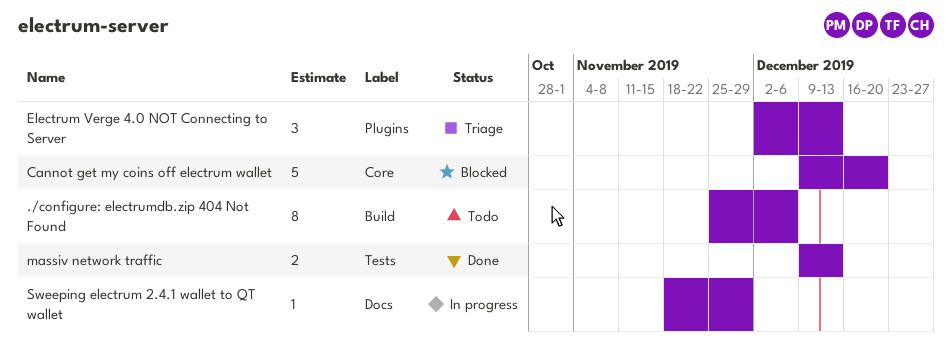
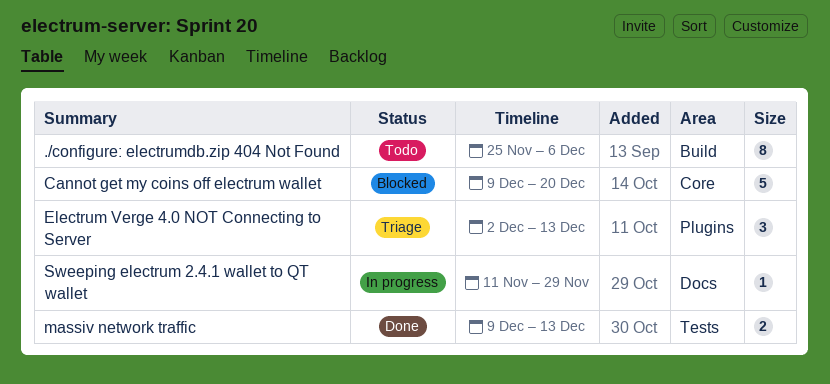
Sweeping electrum 2.4.1 wallet to QT wallet, start: Nov 18 -> Nov 11

